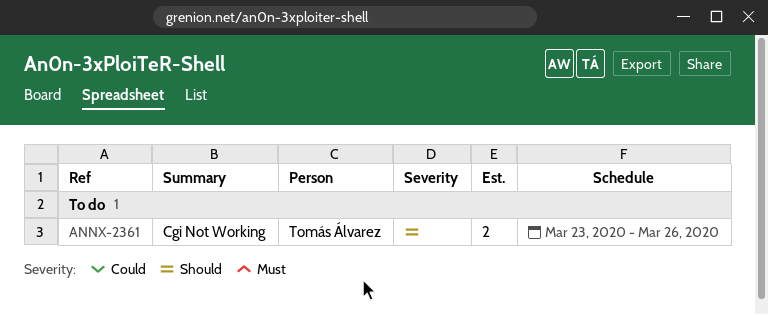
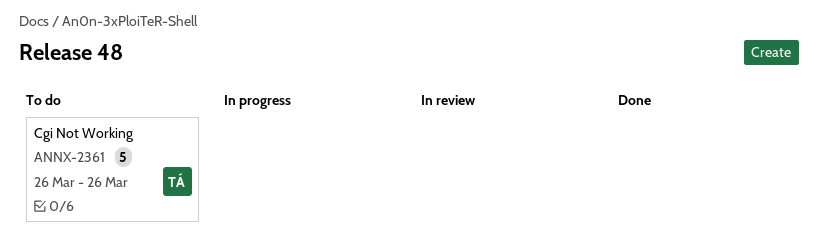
ANNX-2361, estimate: 2 -> 5
ANNX-2361, start: Mar 23 -> Mar 26

